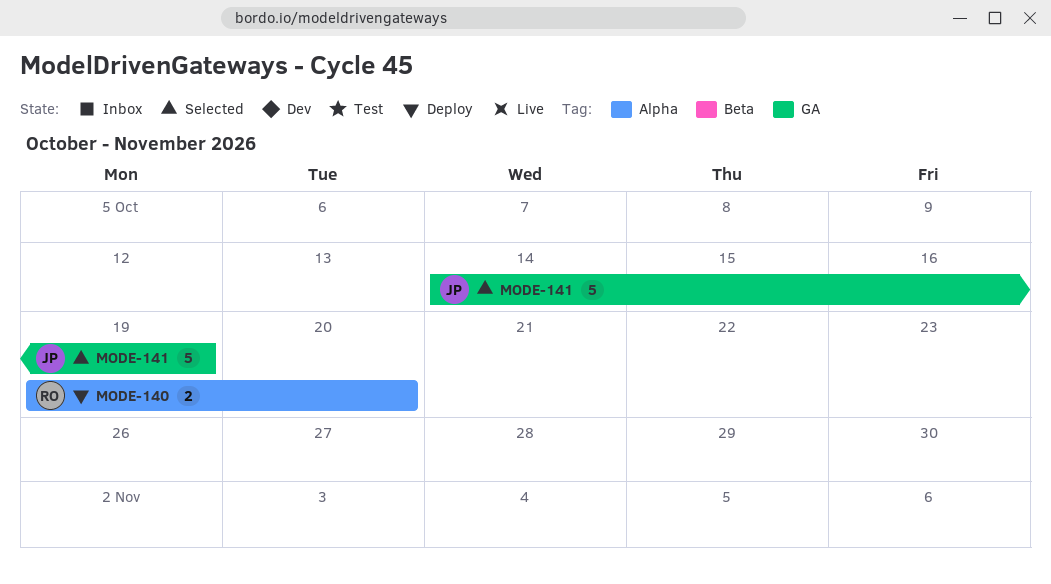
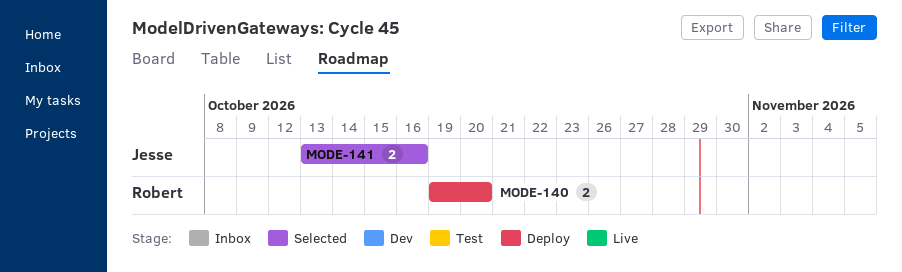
MODE-141, estimate: 5 -> 2
MODE-141, start: Oct 14 -> Oct 13
MODE-141, due: Oct 19 -> Oct 16

